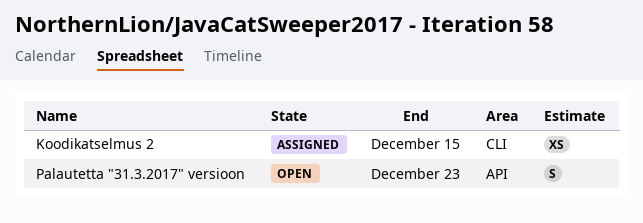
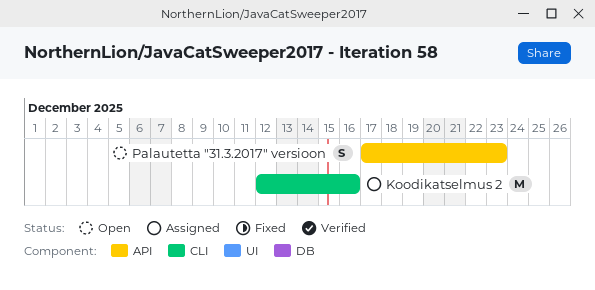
Koodikatselmus 2, estimate: XS -> M
Koodikatselmus 2, due: Dec 15 -> Dec 16

